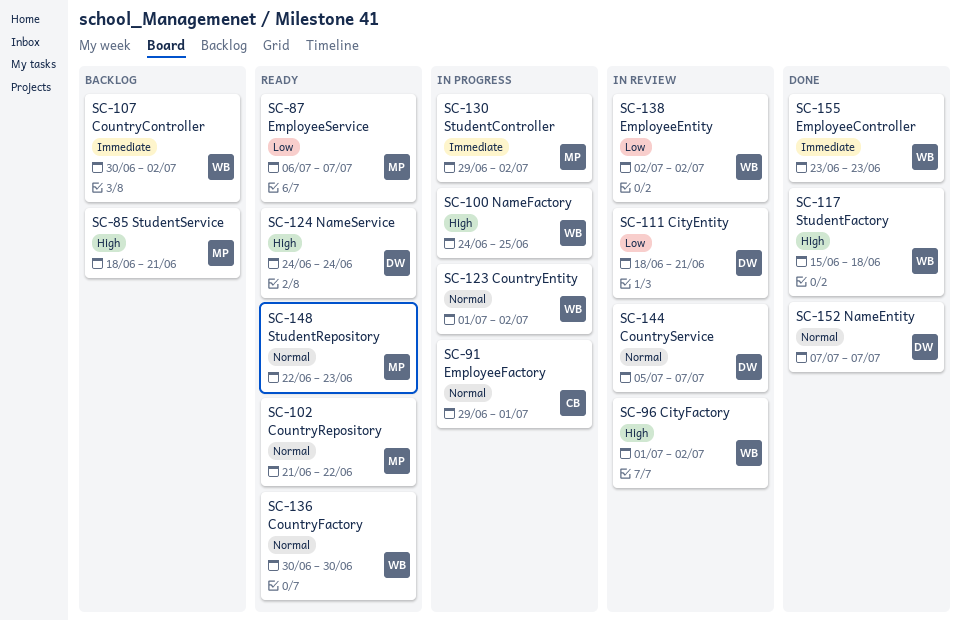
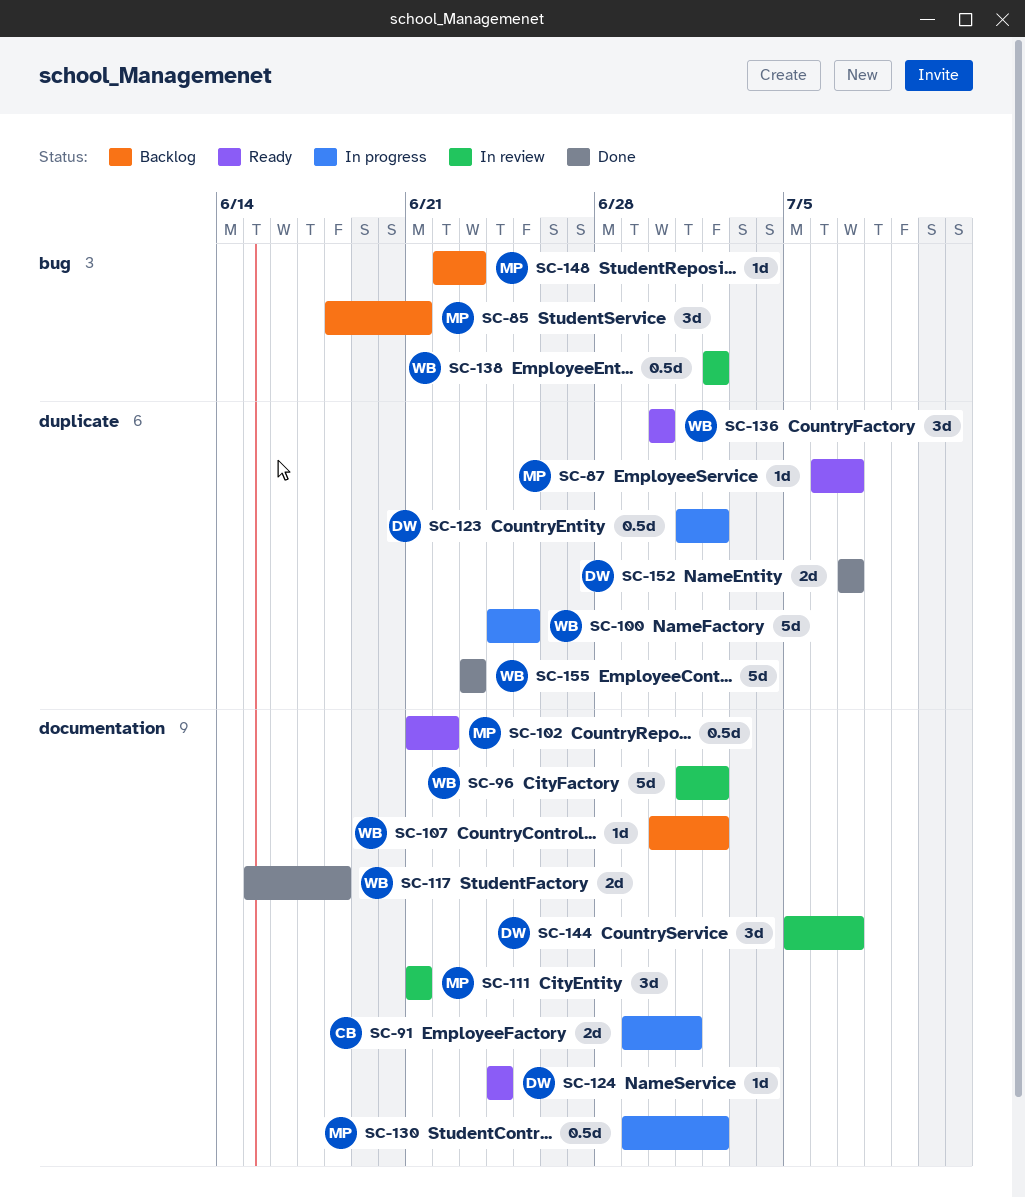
SC-111, owner: DW -> MP
SC-111, start: Jun 18 -> Jun 21
SC-123, owner: WB -> DW
SC-148, status: Ready -> Backlog

